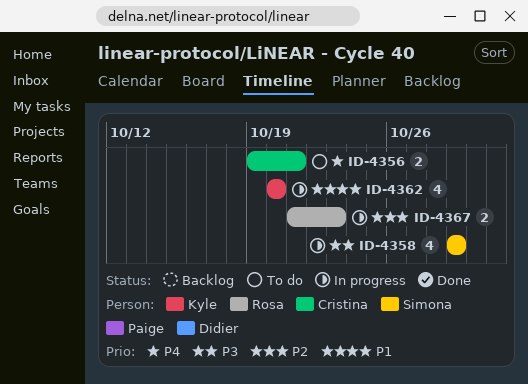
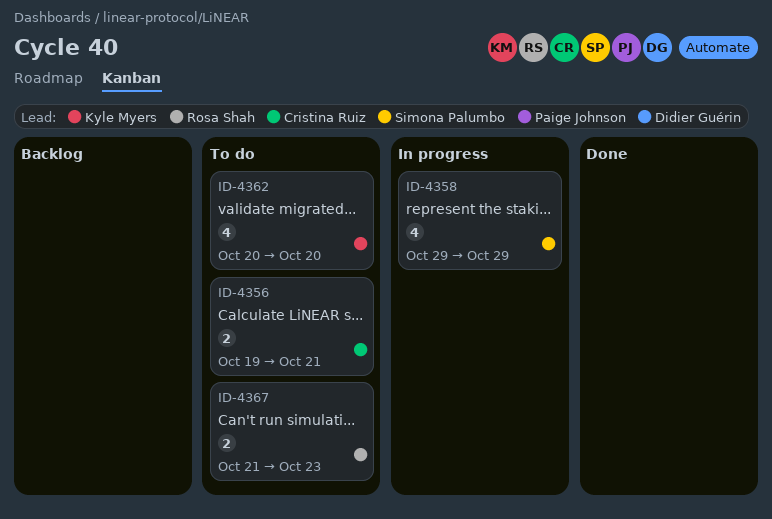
ID-4362, status: In progress -> To do
ID-4367, status: In progress -> To do

